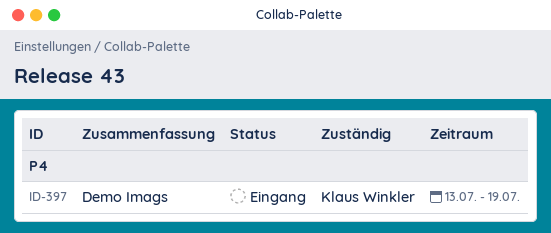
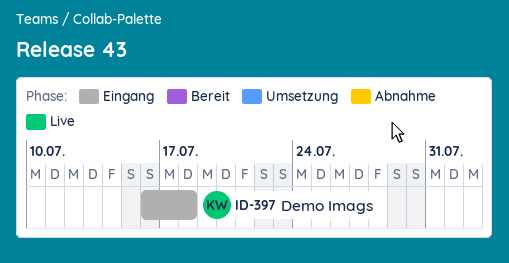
ID-397, start: Jul 13 -> Jul 16
ID-397, due: Jul 19 -> Jul 18

